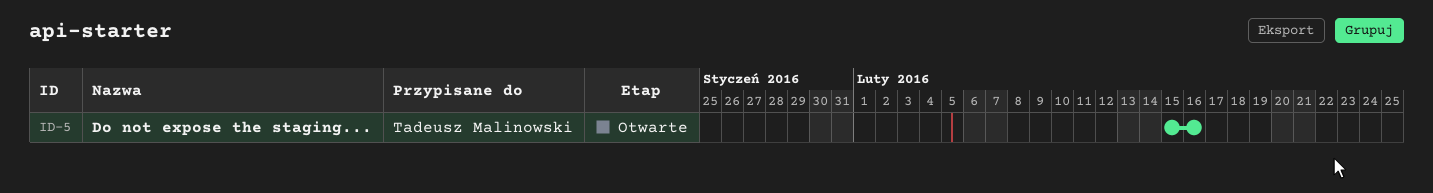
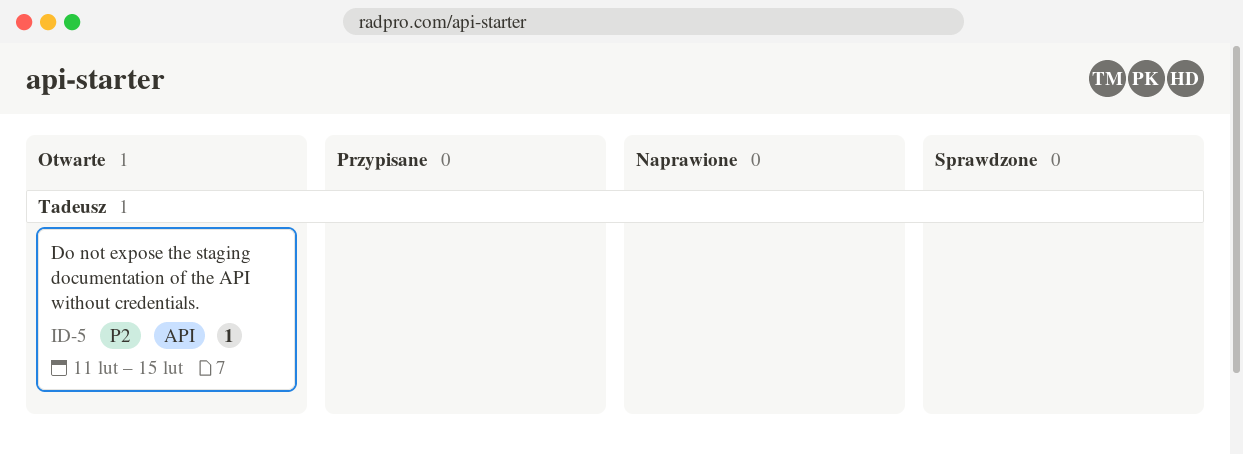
ID-5, start: Feb 15 -> Feb 11
ID-5, due: Feb 16 -> Feb 15

